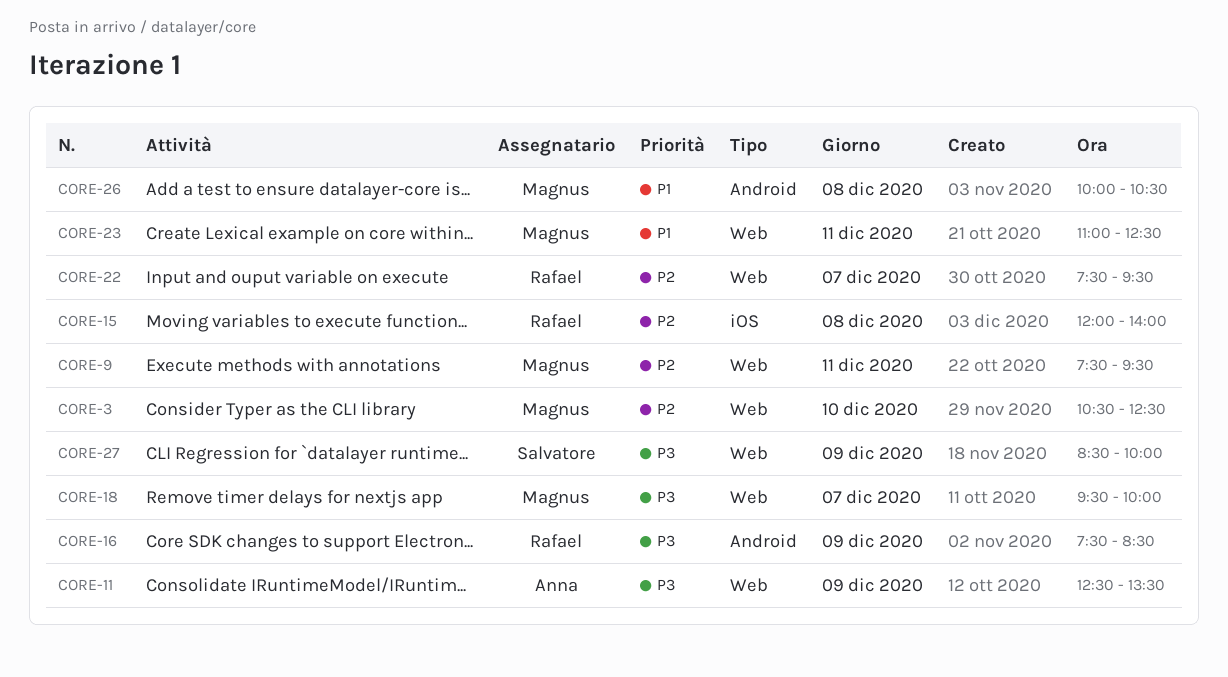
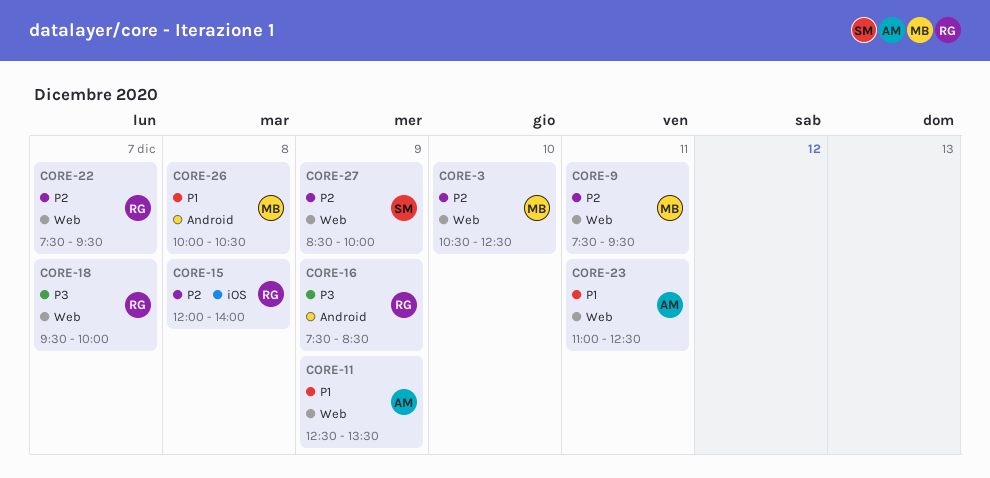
CORE-11, priority: P3 -> P1
CORE-18, owner: Magnus -> Rafael
CORE-23, owner: Magnus -> Anna
CORE-27, priority: P3 -> P2

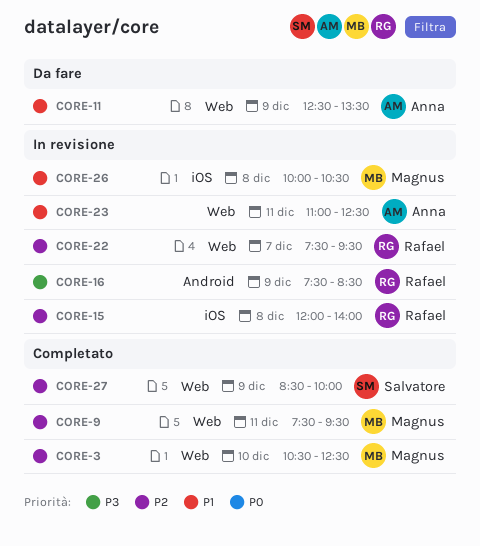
CORE-18: present -> none
CORE-26, label: Android -> iOS

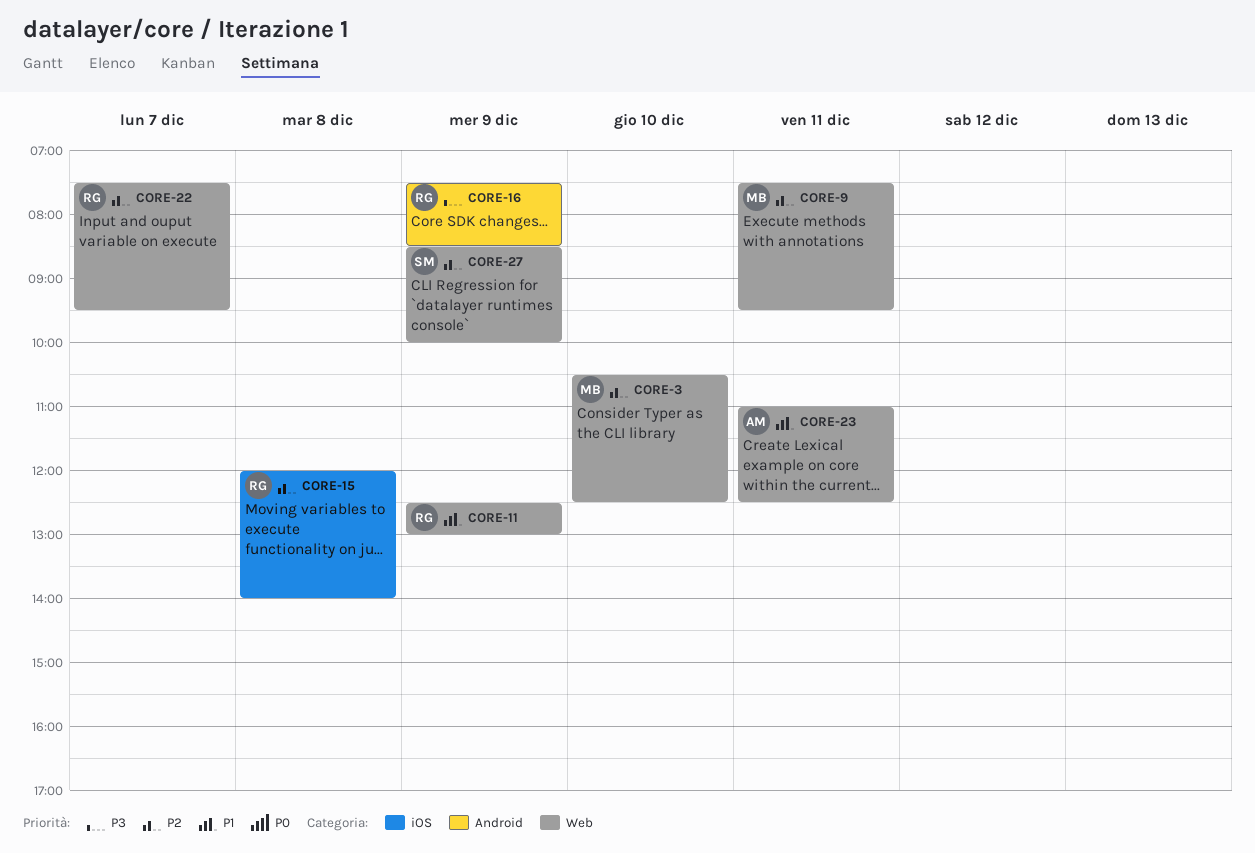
CORE-11, owner: Anna -> Rafael
CORE-11, ends: 13:30 -> 13:00
CORE-26: present -> none

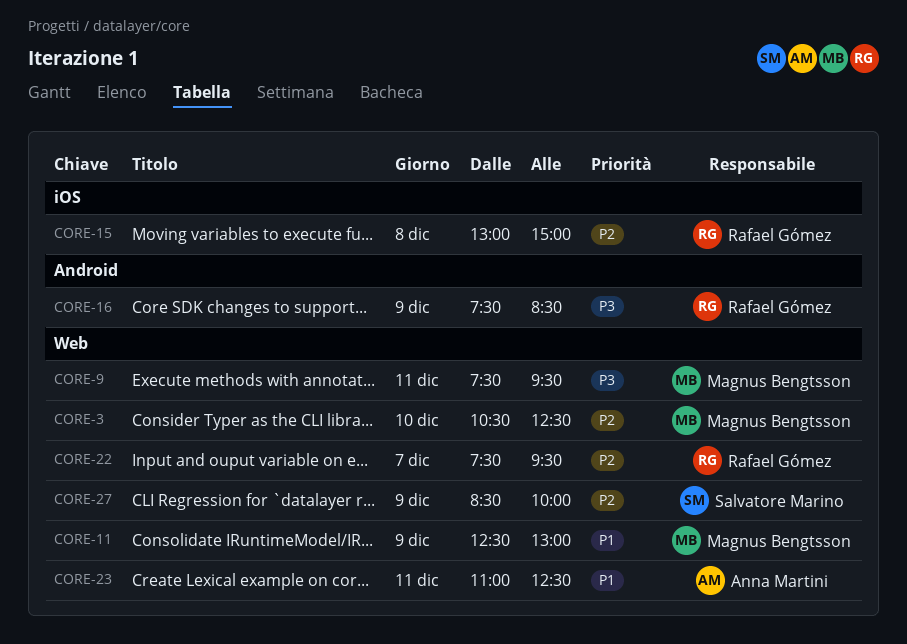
CORE-9, priority: P2 -> P3
CORE-11, owner: Rafael Gómez -> Magnus Bengtsson
CORE-15, begins: 12:00 -> 13:00
CORE-15, ends: 14:00 -> 15:00

